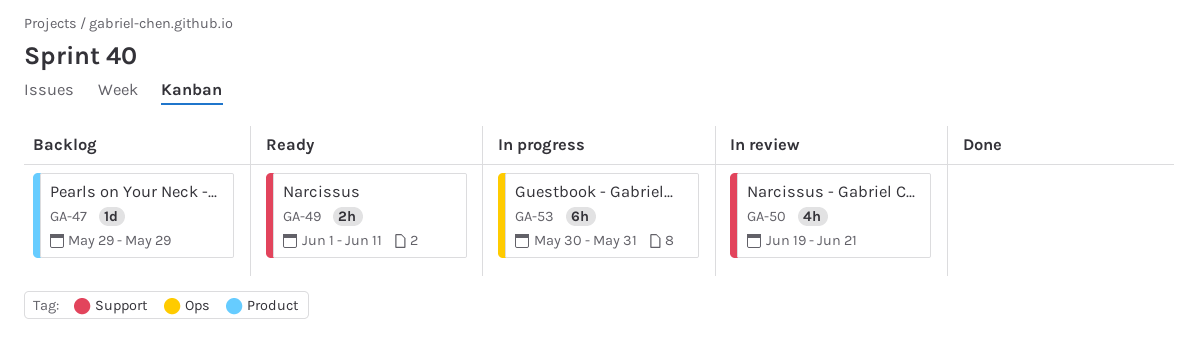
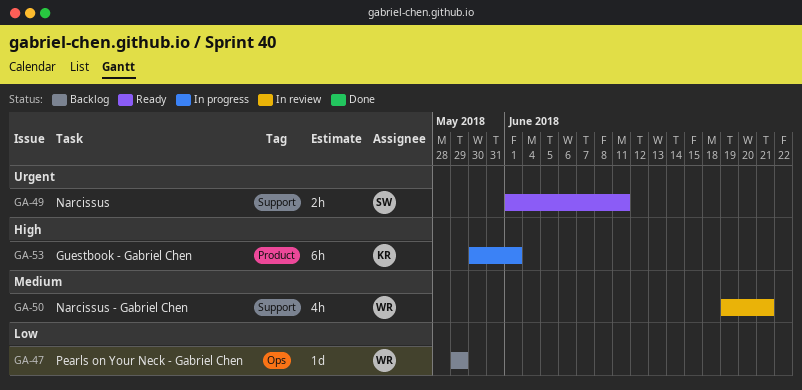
GA-47, label: Product -> Ops
GA-53, label: Ops -> Product
GA-53, due: May 31 -> Jun 1

